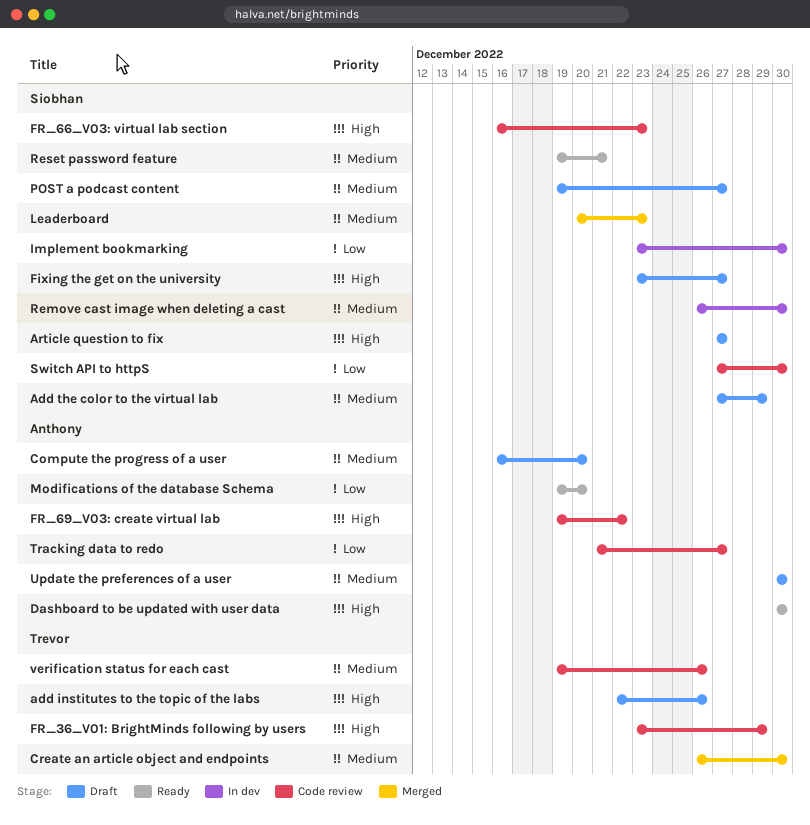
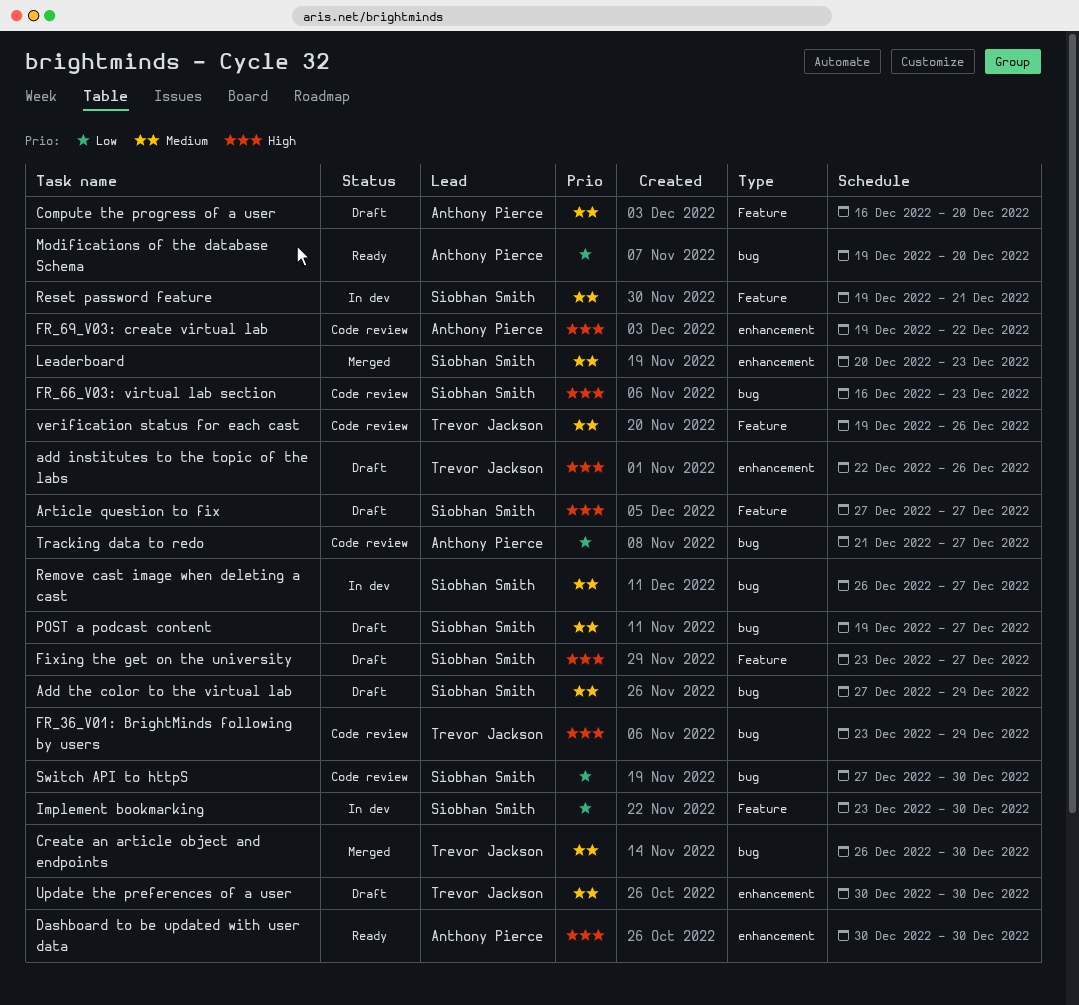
Remove cast image when deleting a cast, due: Dec 30 -> Dec 27
Reset password feature, status: Ready -> In dev
Update the preferences of a user, owner: Anthony Pierce -> Trevor Jackson

